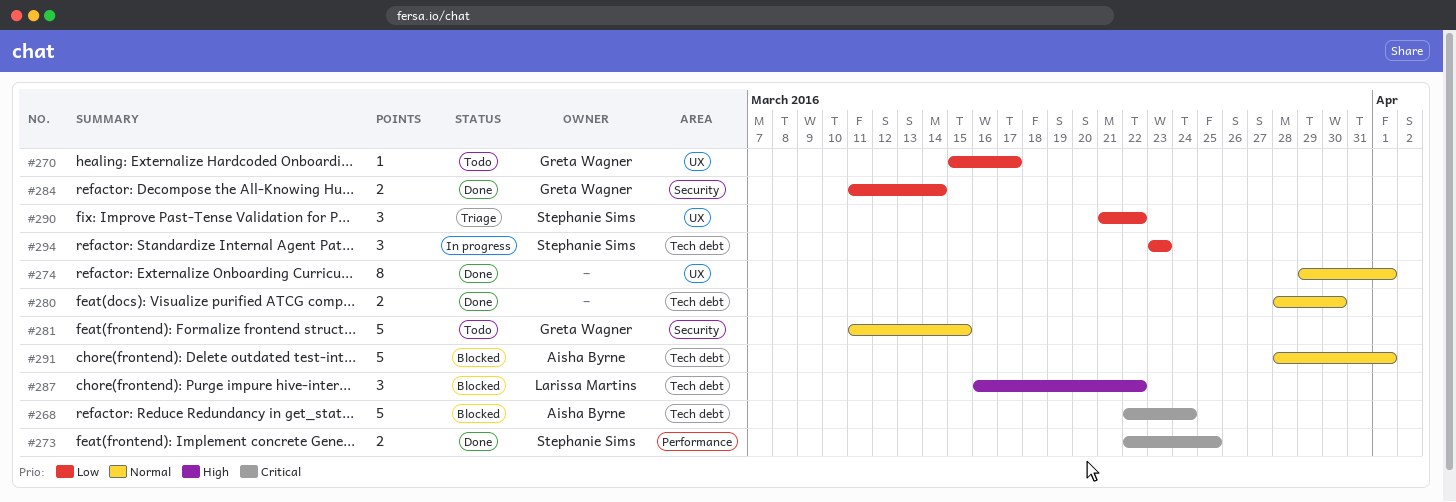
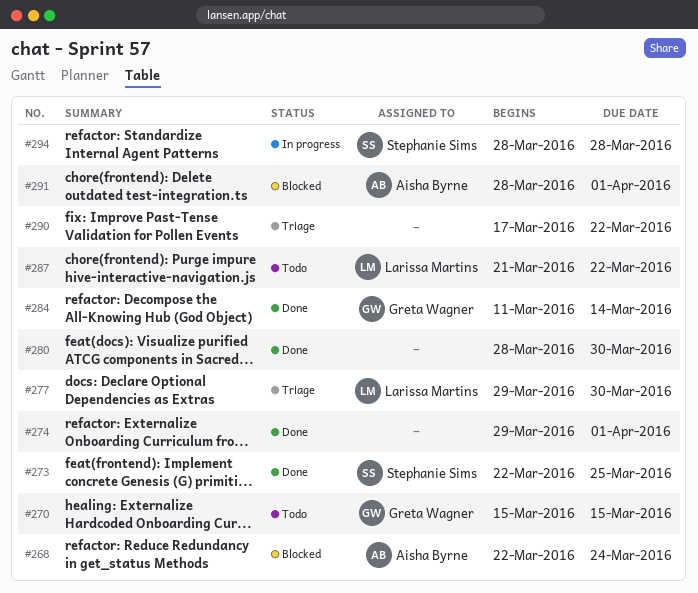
#270, due: Mar 17 -> Mar 15
#277: none -> present
#281: present -> none
#287, status: Blocked -> Todo
#287, start: Mar 16 -> Mar 21
#290, owner: Stephanie Sims -> none
#290, start: Mar 21 -> Mar 17
#294, start: Mar 23 -> Mar 28
#294, due: Mar 23 -> Mar 28

